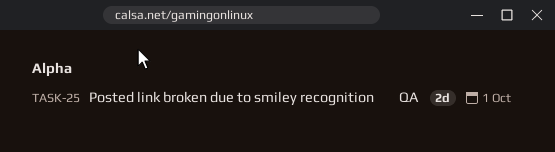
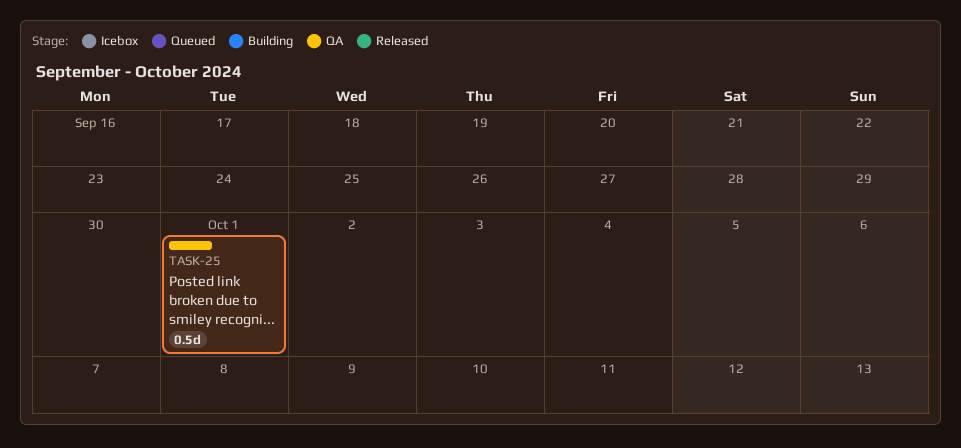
TASK-25, estimate: 2d -> 0.5d

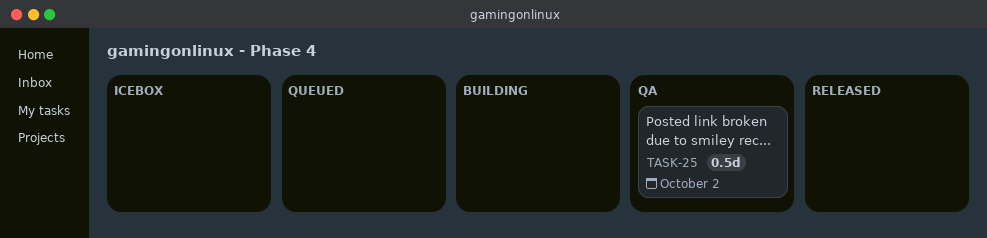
TASK-25, due: Oct 1 -> Oct 2

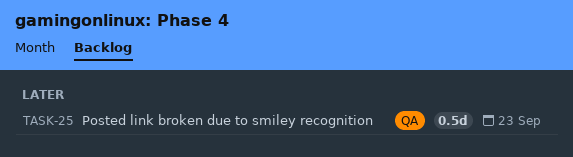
TASK-25, due: Oct 2 -> Sep 23

